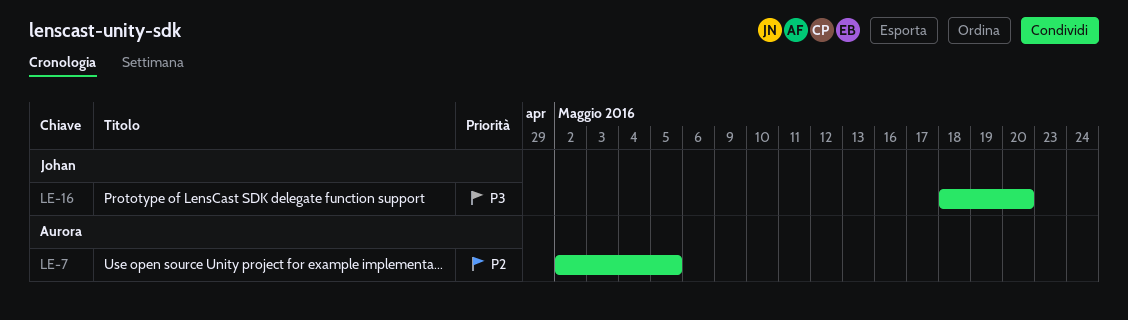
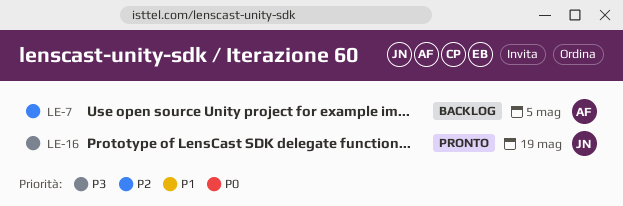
LE-16, due: May 20 -> May 19

